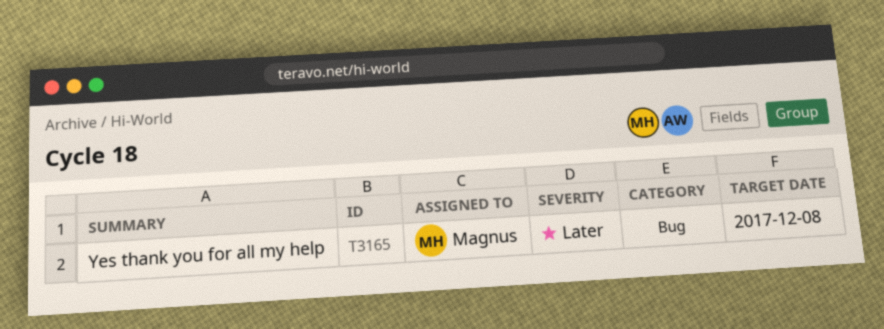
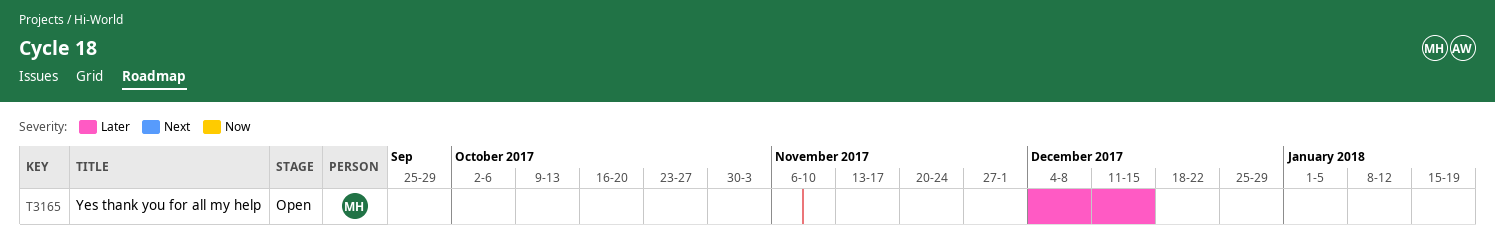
T3165, due: Dec 8 -> Dec 15

